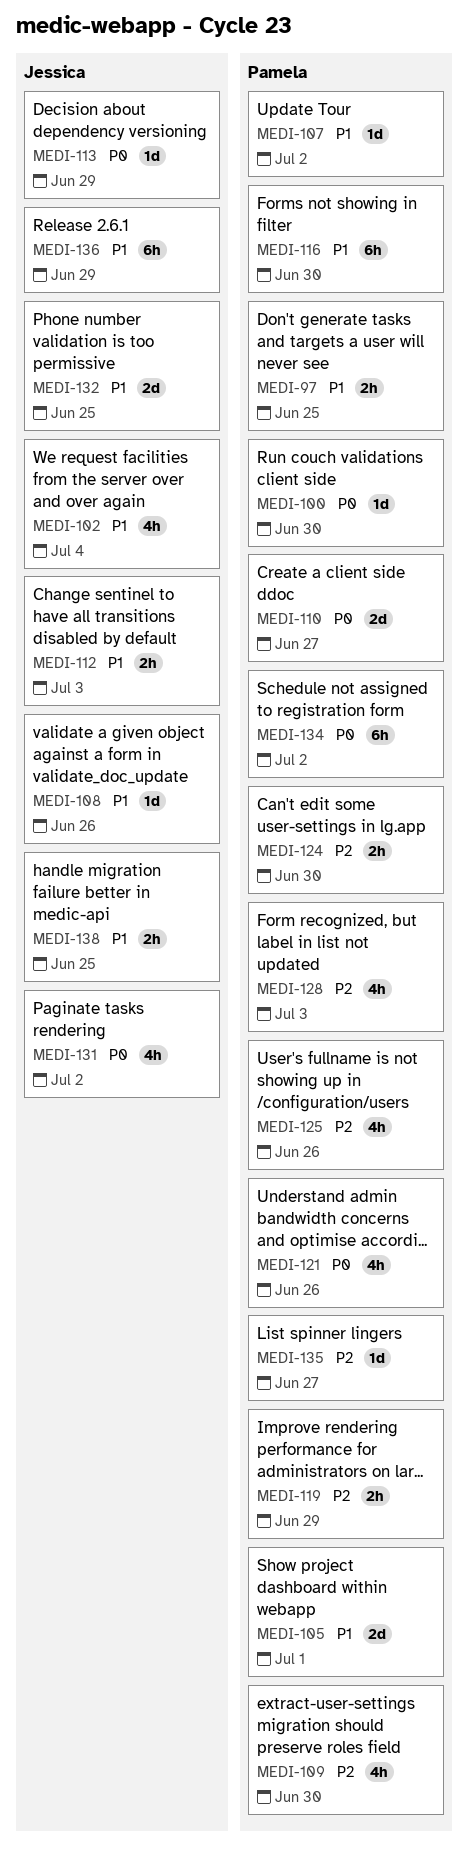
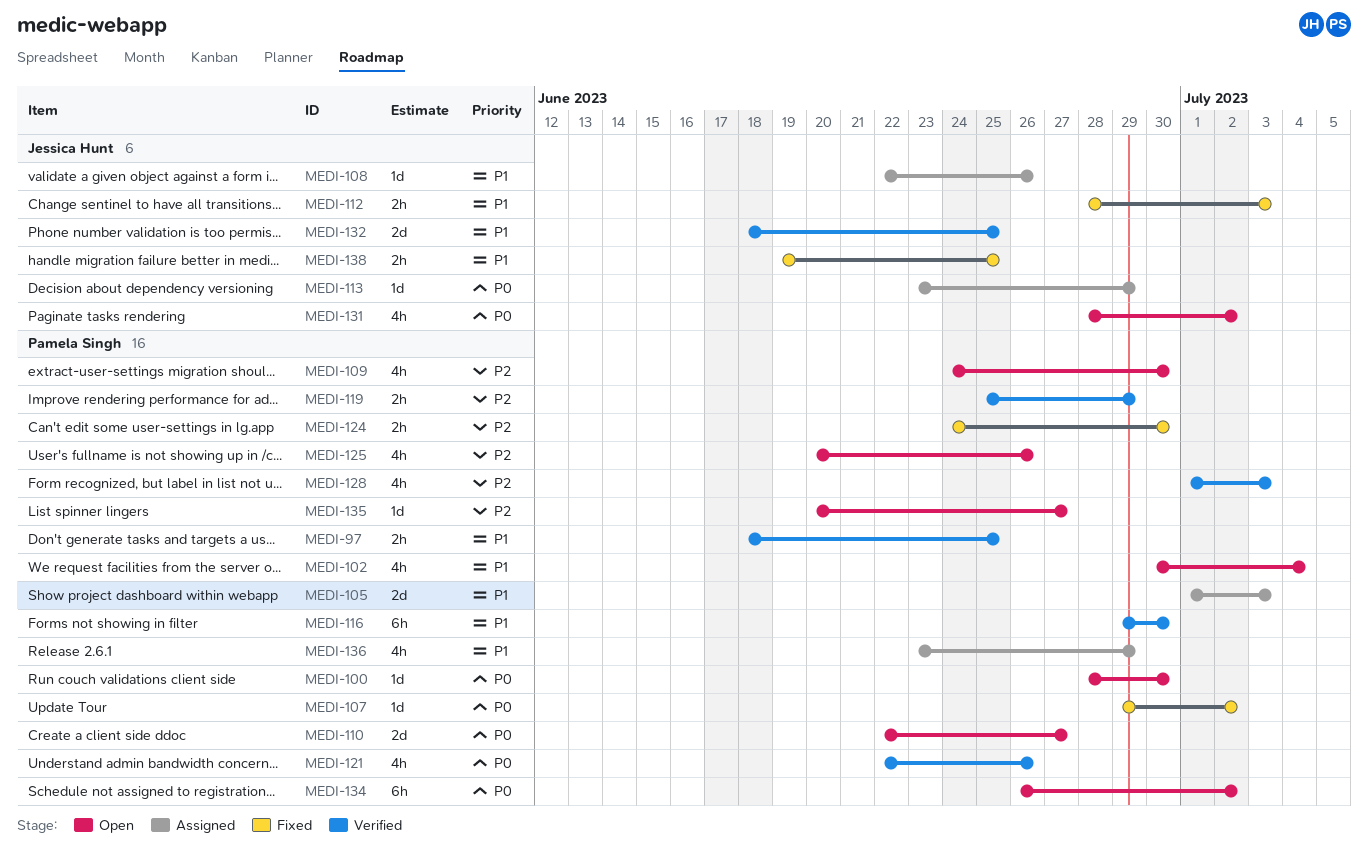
MEDI-102, owner: Jessica Hunt -> Pamela Singh
MEDI-105, due: Jul 1 -> Jul 3
MEDI-107, priority: P1 -> P0
MEDI-136, owner: Jessica Hunt -> Pamela Singh
MEDI-136, estimate: 6h -> 4h

